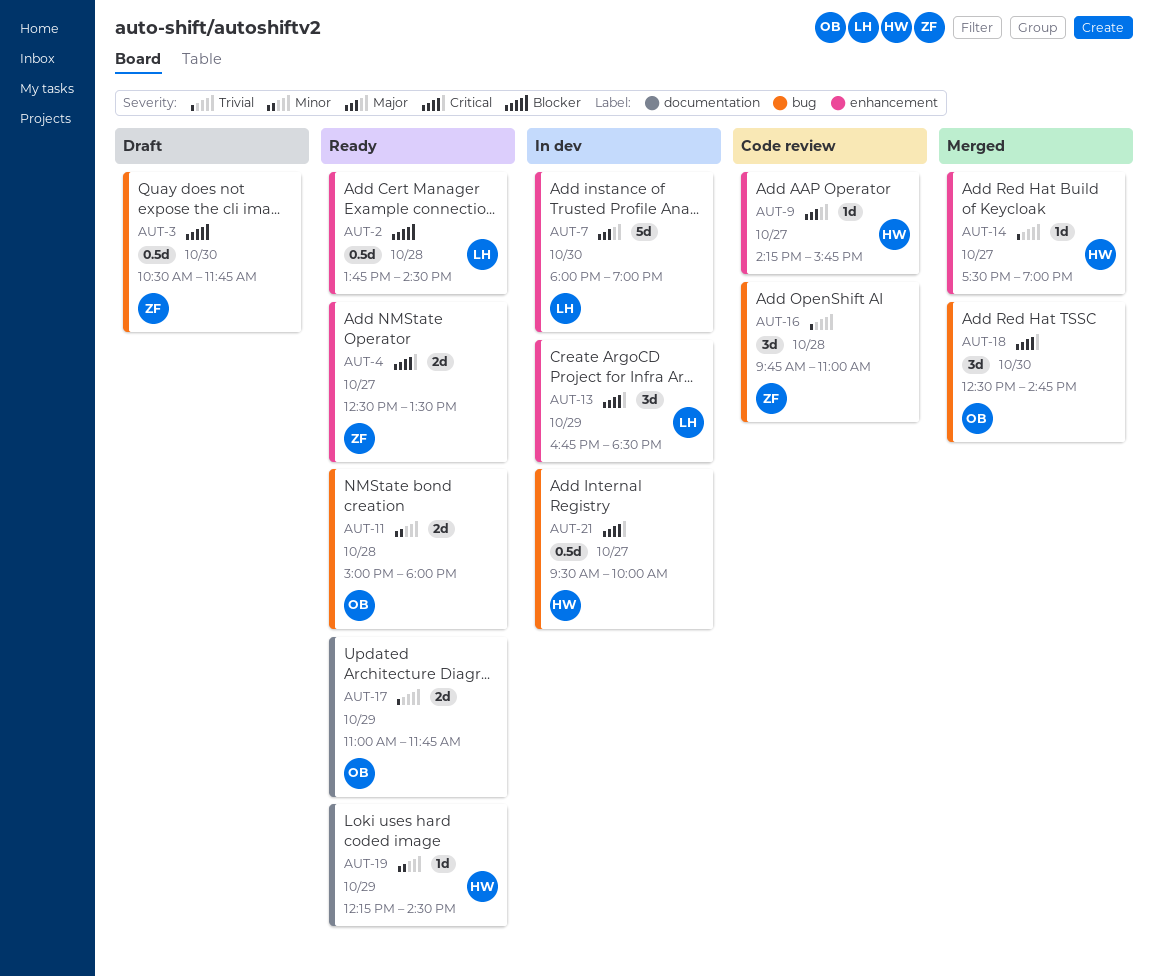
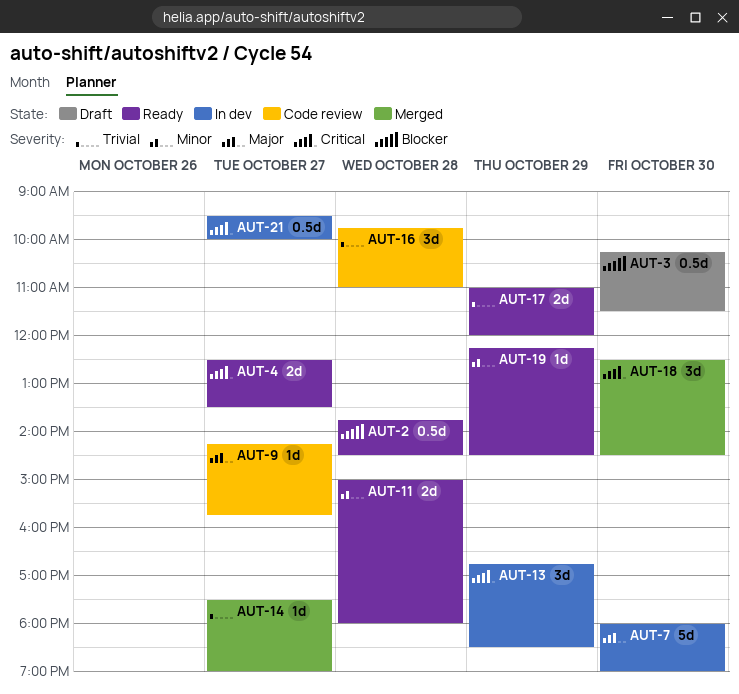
AUT-3, begins: 10:30 -> 10:15
AUT-3, ends: 11:45 -> 11:30
AUT-17, ends: 11:45 -> 12:00
AUT-18, ends: 14:45 -> 14:30

